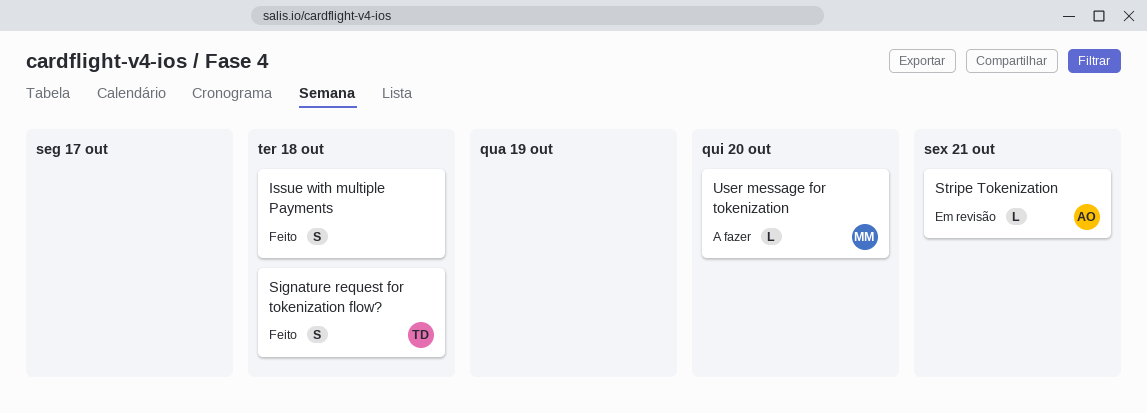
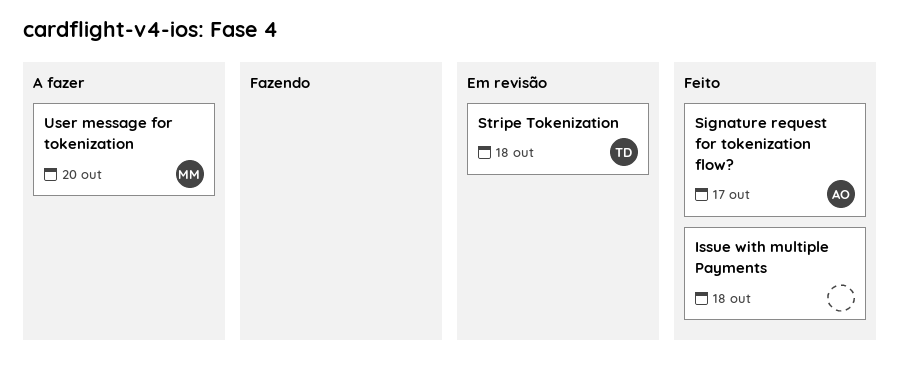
Signature request for tokenization flow?, owner: TD -> AO
Signature request for tokenization flow?, due: Oct 18 -> Oct 17
Stripe Tokenization, owner: AO -> TD
Stripe Tokenization, due: Oct 21 -> Oct 18

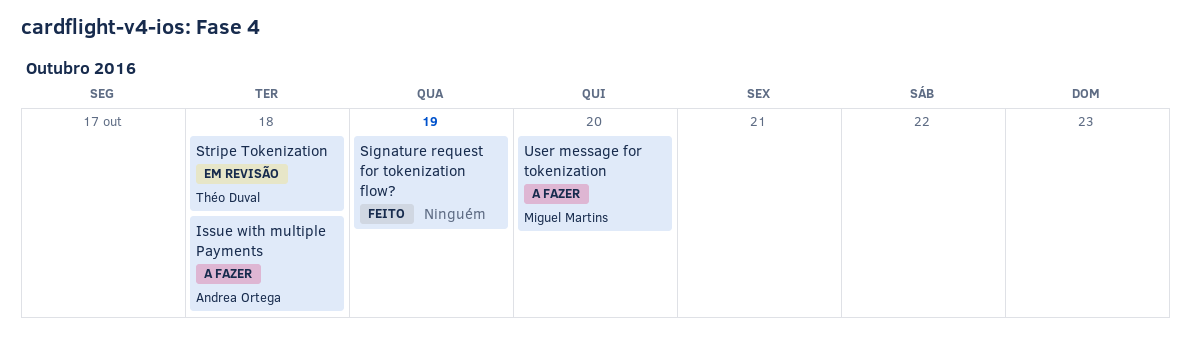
Issue with multiple Payments, status: Feito -> A fazer
Issue with multiple Payments, owner: none -> Andrea Ortega
Signature request for tokenization flow?, owner: Andrea Ortega -> none
Signature request for tokenization flow?, due: Oct 17 -> Oct 19

